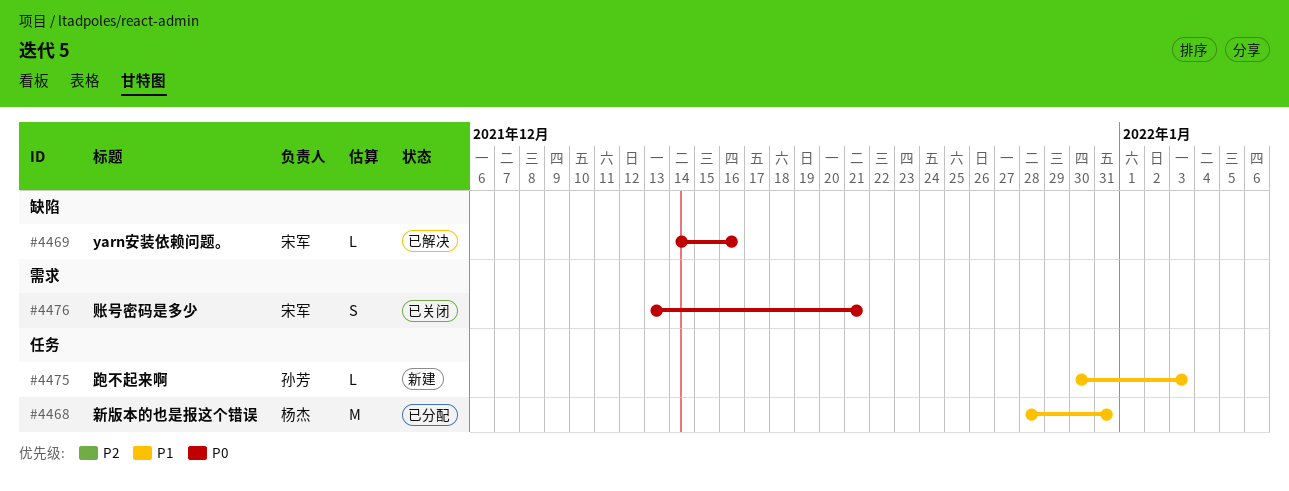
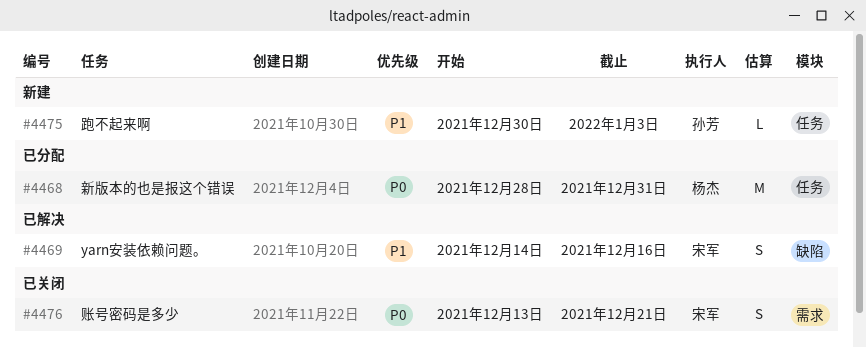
#4468, priority: P1 -> P0
#4469, priority: P0 -> P1
#4469, estimate: L -> S

